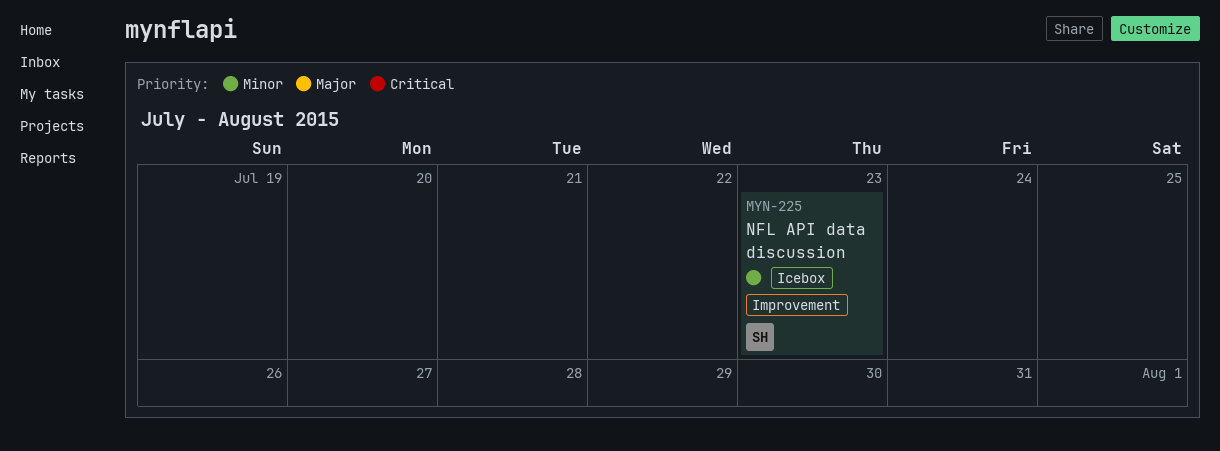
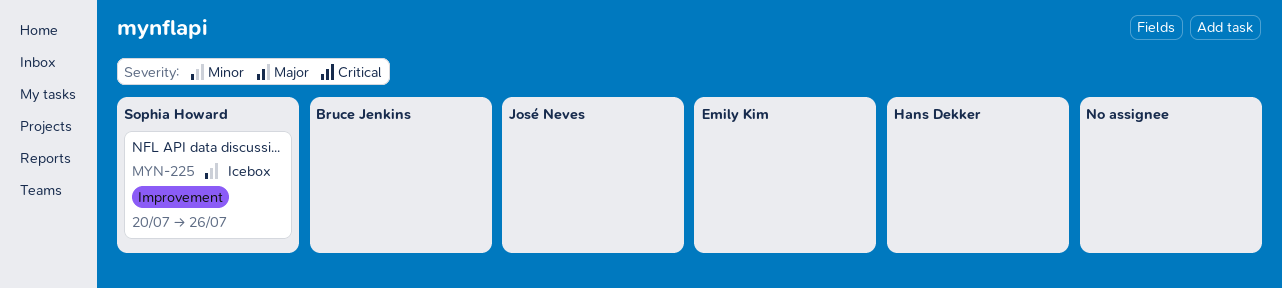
MYN-225, due: Jul 23 -> Jul 26

